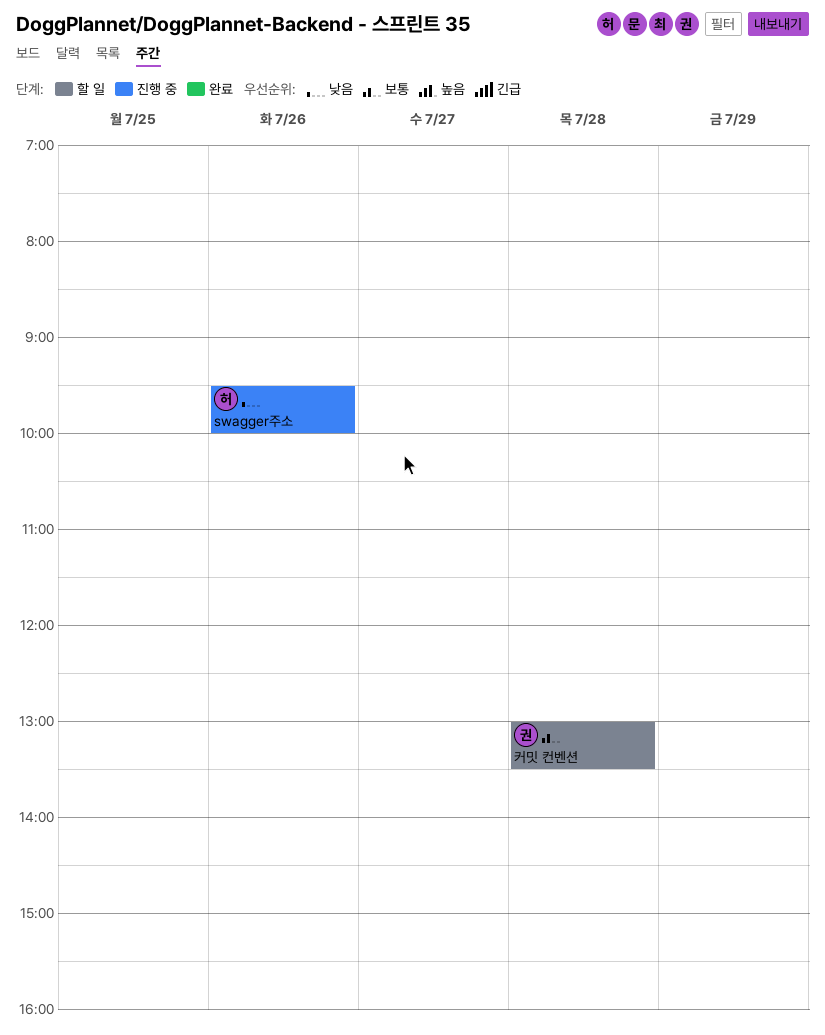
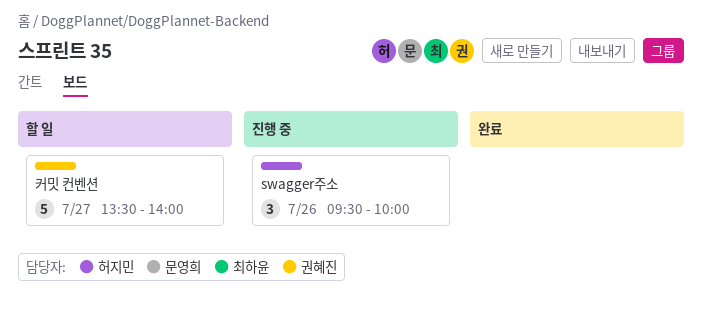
커밋 컨벤션, day: Jul 28 -> Jul 27
커밋 컨벤션, begins: 13:00 -> 13:30
커밋 컨벤션, ends: 13:30 -> 14:00

